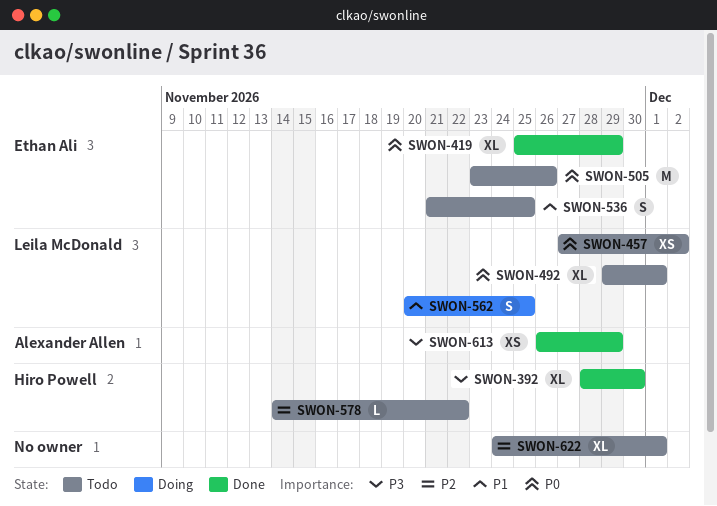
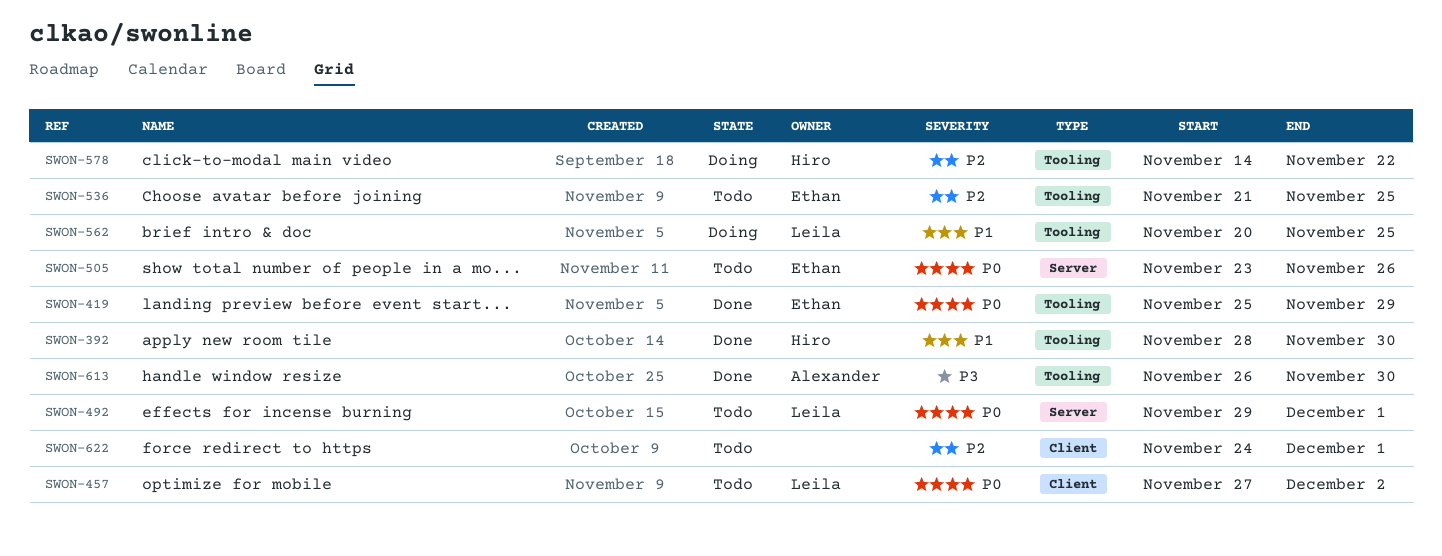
SWON-392, priority: P3 -> P1
SWON-536, priority: P1 -> P2
SWON-578, status: Todo -> Doing
SWON-613, due: Nov 29 -> Nov 30

